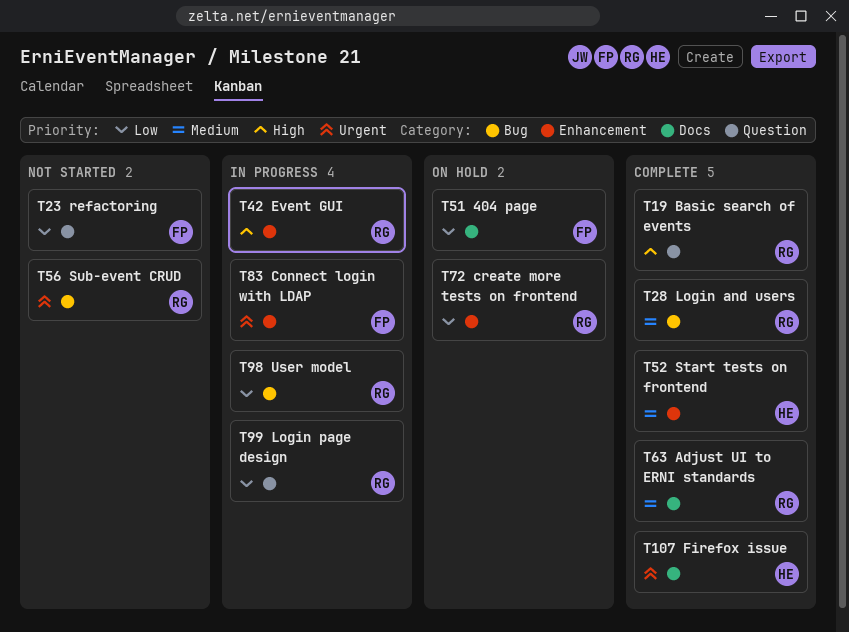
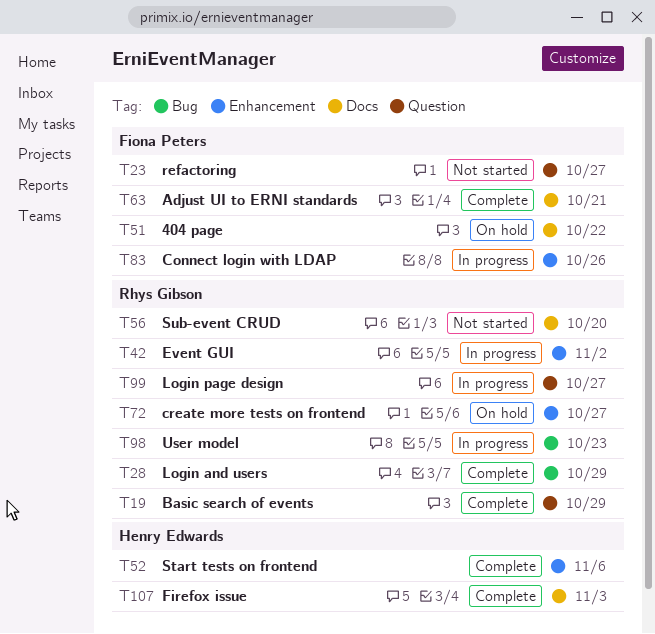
T56, label: Bug -> Docs
T63, owner: Rhys Gibson -> Fiona Peters

